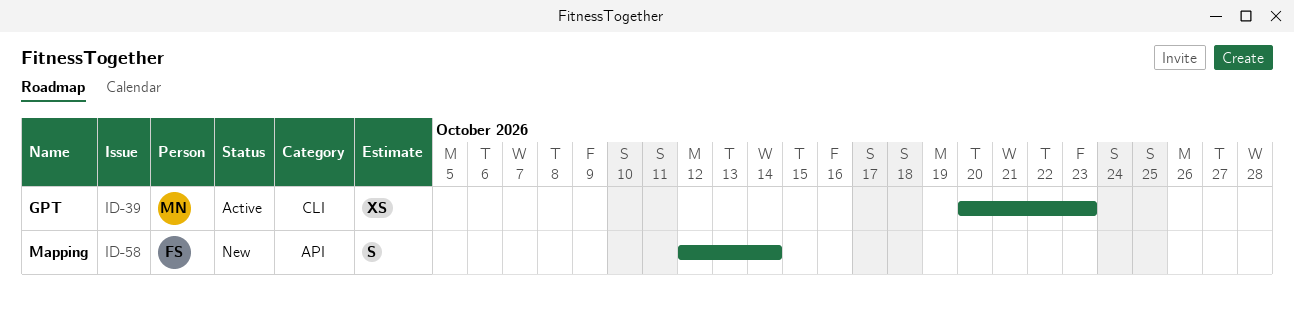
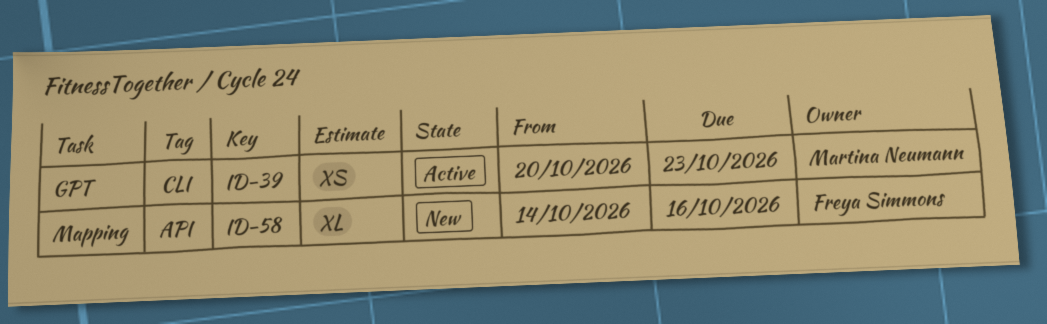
ID-58, estimate: S -> XL
ID-58, start: Oct 12 -> Oct 14
ID-58, due: Oct 14 -> Oct 16

